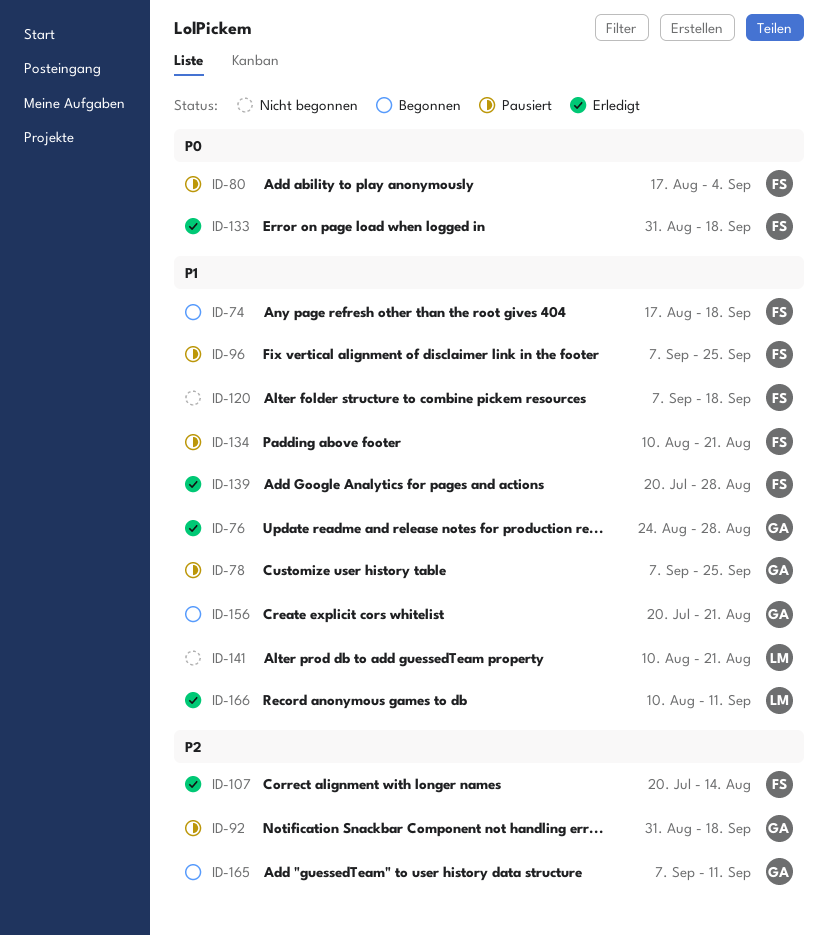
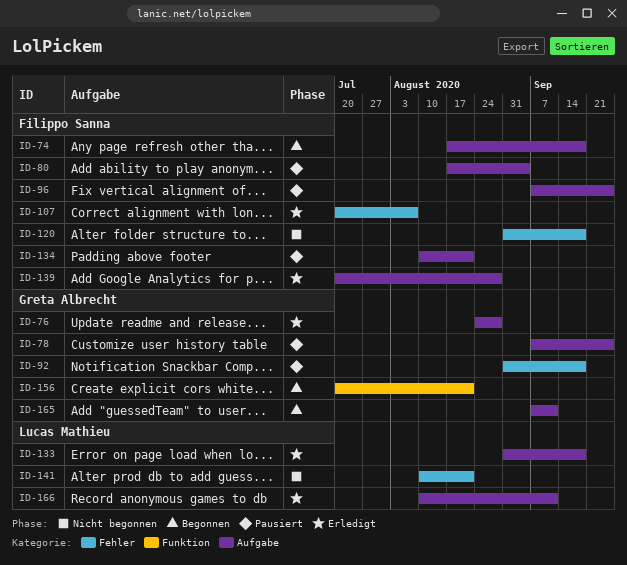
ID-107, due: Aug 14 -> Aug 7
ID-120, start: Sep 7 -> Aug 31
ID-133, owner: Filippo Sanna -> Lucas Mathieu

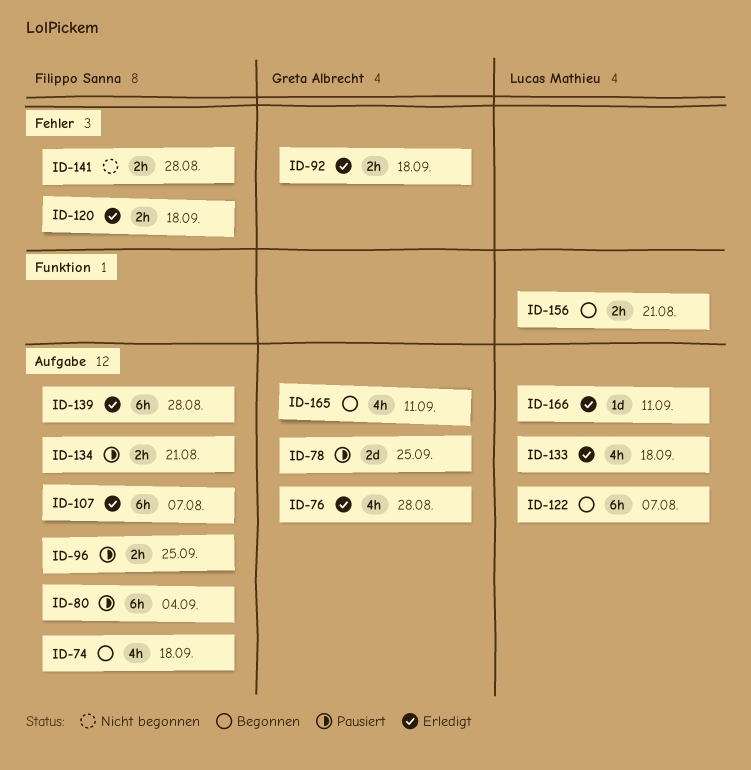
ID-92, status: Pausiert -> Erledigt
ID-107, label: Fehler -> Aufgabe
ID-120, status: Nicht begonnen -> Erledigt
ID-122: none -> present
ID-141, owner: Lucas Mathieu -> Filippo Sanna
ID-141, due: Aug 21 -> Aug 28
ID-156, owner: Greta Albrecht -> Lucas Mathieu

